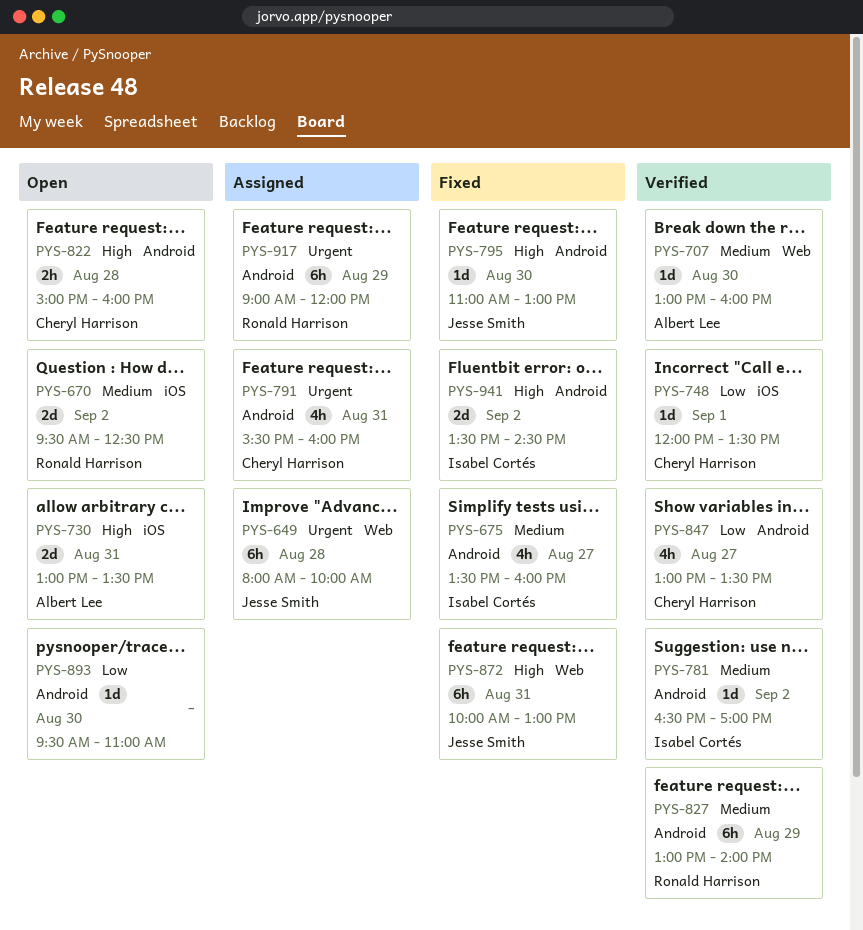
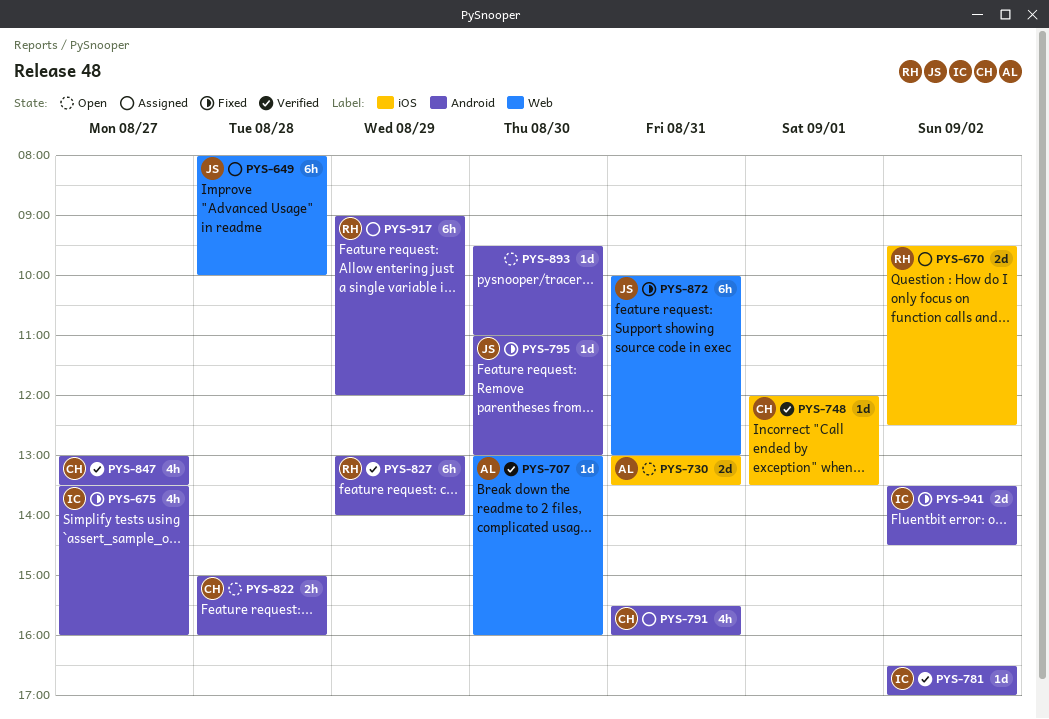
PYS-670, status: Open -> Assigned

